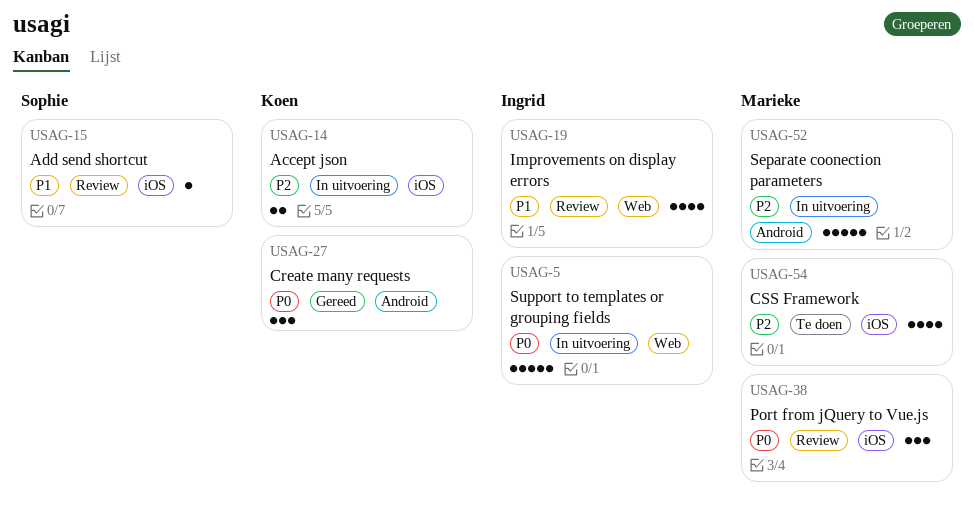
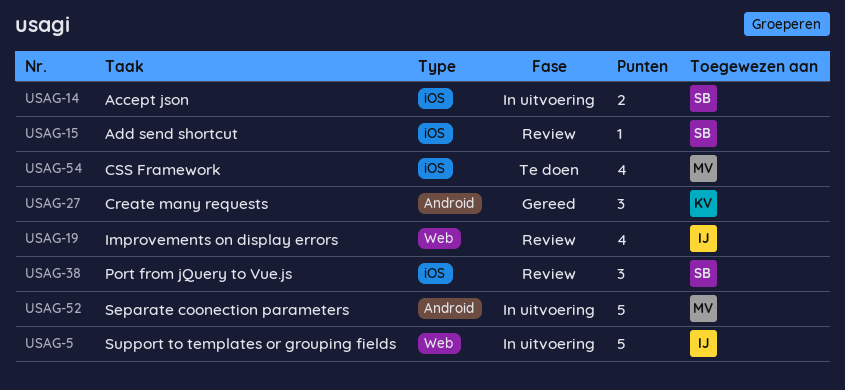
USAG-14, owner: Koen -> Sophie
USAG-38, owner: Marieke -> Sophie

